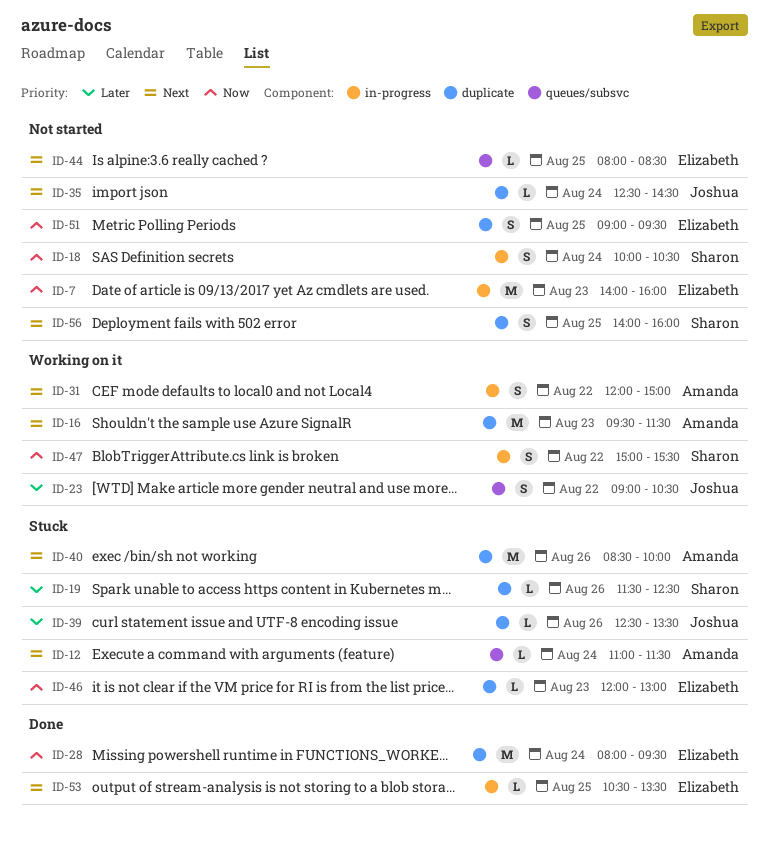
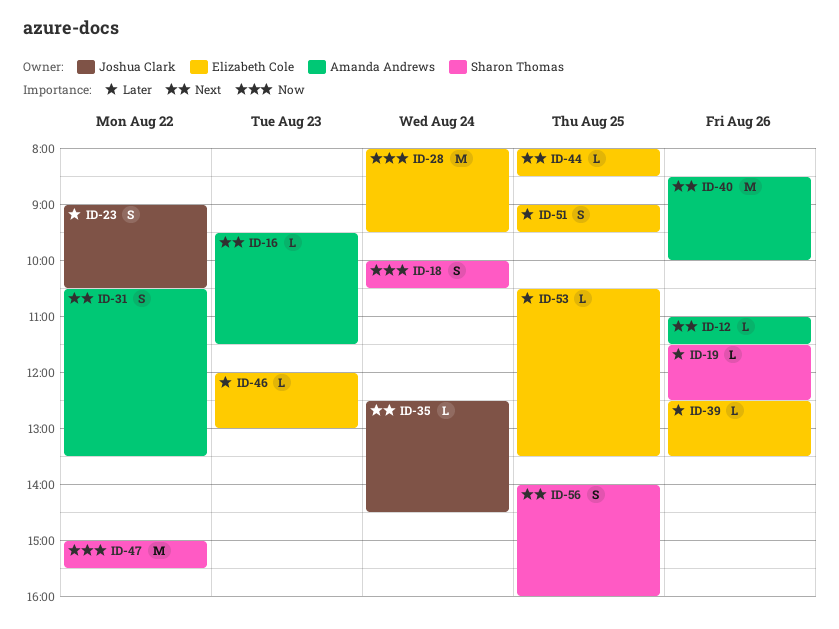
ID-7: present -> none
ID-12, day: Aug 24 -> Aug 26
ID-16, estimate: M -> L
ID-31, begins: 12:00 -> 10:30
ID-31, ends: 15:00 -> 13:30
ID-39, owner: Joshua Clark -> Elizabeth Cole
ID-46, priority: Now -> Later
ID-47, estimate: S -> M
ID-51, priority: Now -> Later
ID-53, priority: Next -> Later

